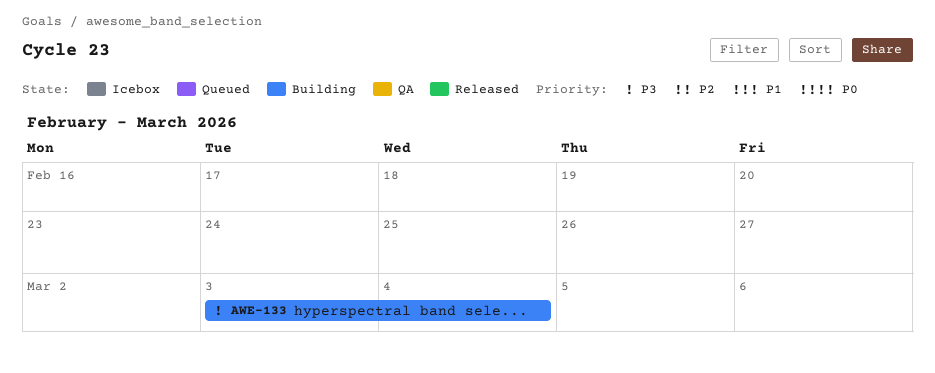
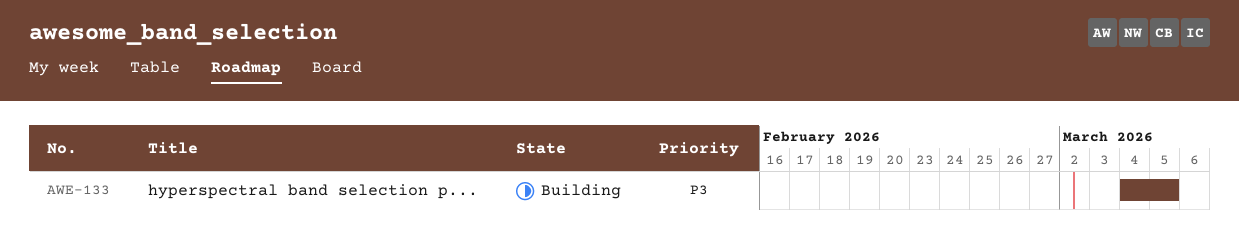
AWE-133, start: Mar 3 -> Mar 4
AWE-133, due: Mar 4 -> Mar 5

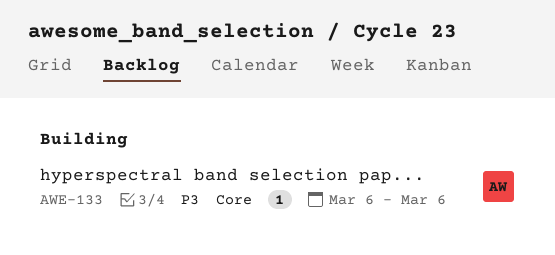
AWE-133, start: Mar 4 -> Mar 6
AWE-133, due: Mar 5 -> Mar 6

